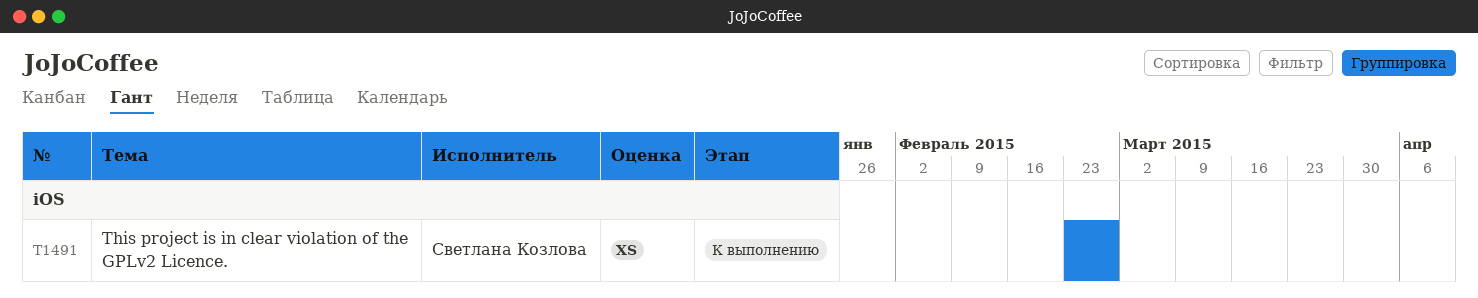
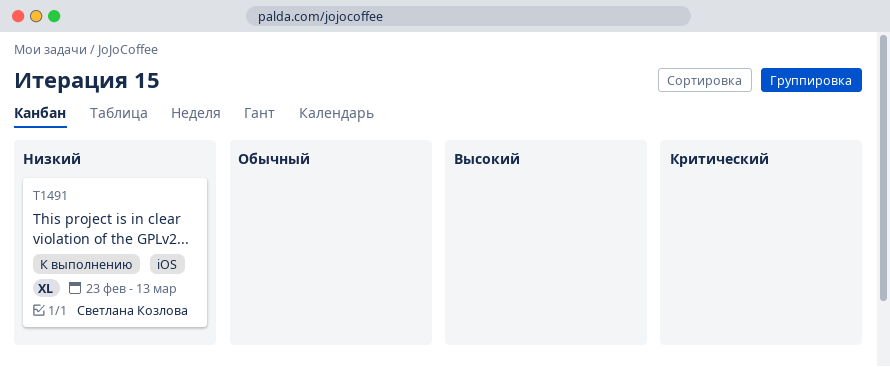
T1491, estimate: XS -> XL
T1491, due: Feb 27 -> Mar 13

